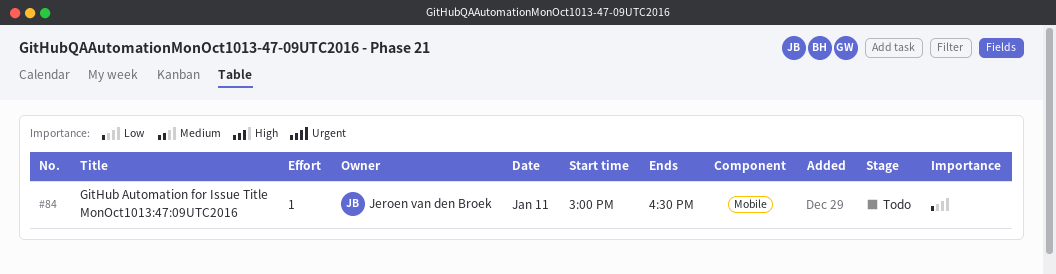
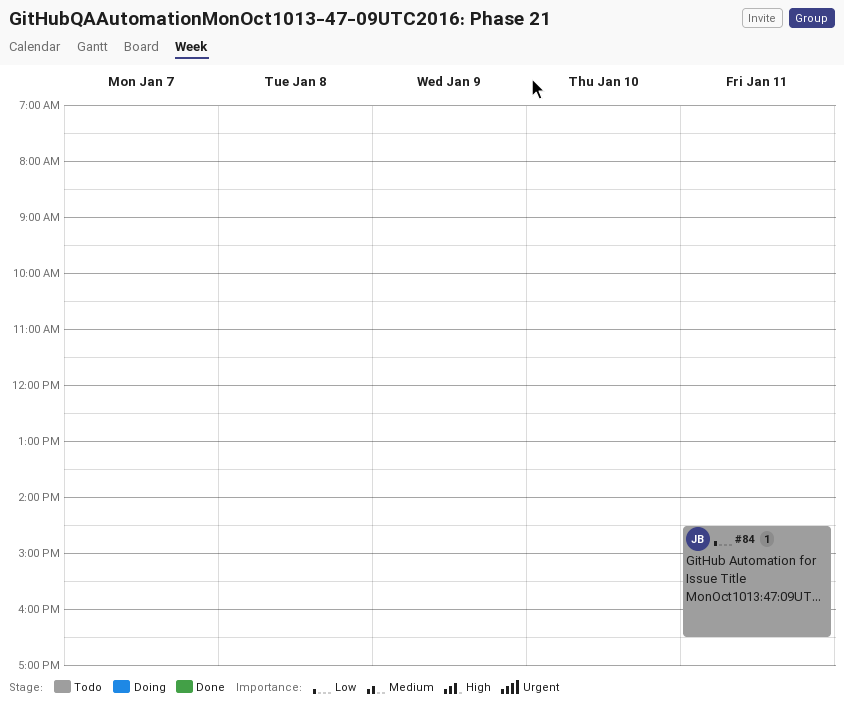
#84, begins: 15:00 -> 14:30

